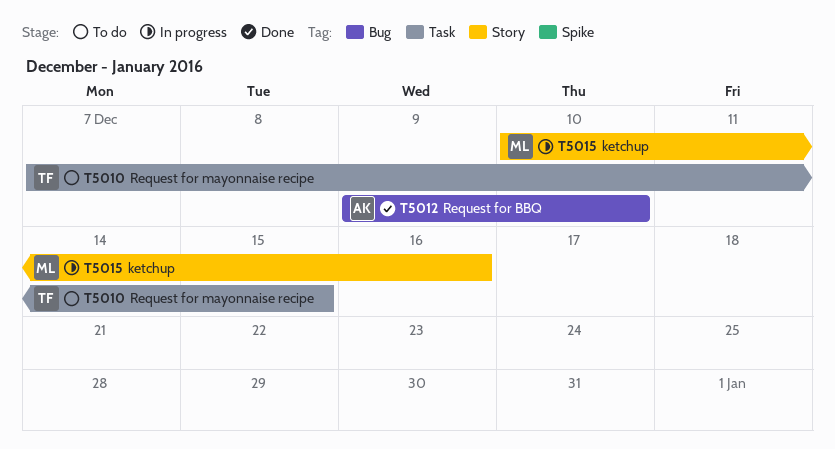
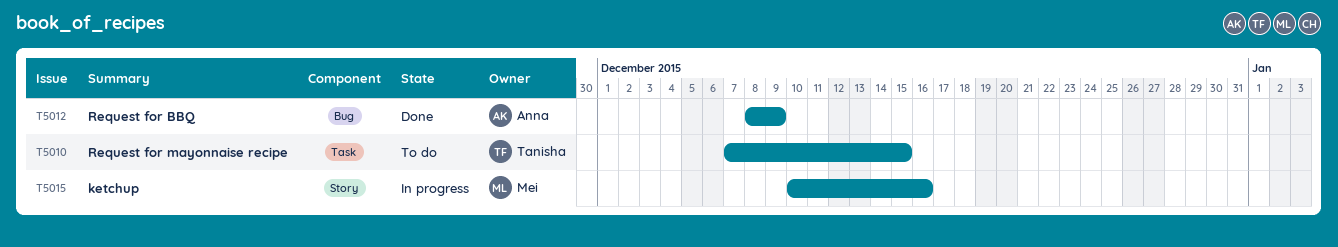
T5012, start: Dec 9 -> Dec 8
T5012, due: Dec 10 -> Dec 9

